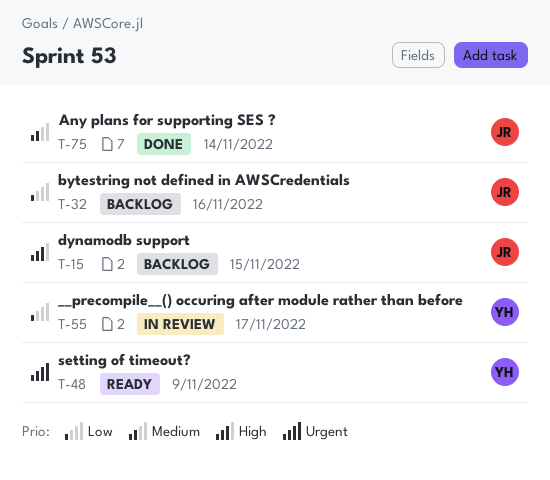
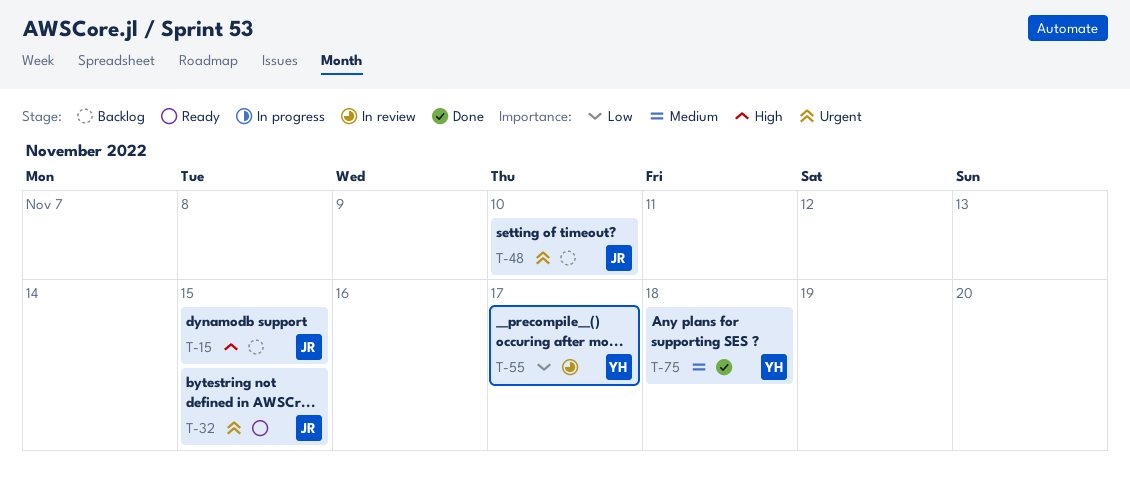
T-32, status: Backlog -> Ready
T-32, priority: Low -> Urgent
T-32, due: Nov 16 -> Nov 15
T-48, status: Ready -> Backlog
T-48, owner: YH -> JR
T-48, due: Nov 9 -> Nov 10
T-75, owner: JR -> YH
T-75, due: Nov 14 -> Nov 18

